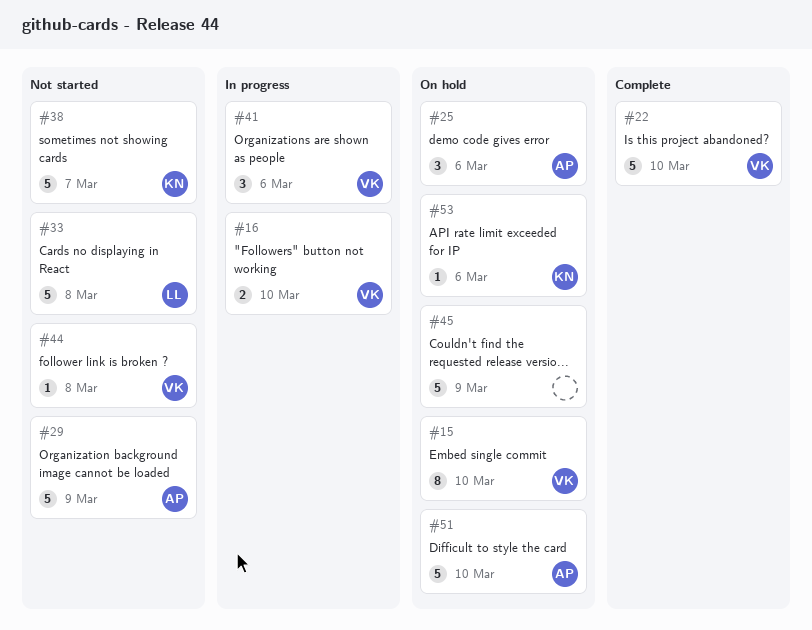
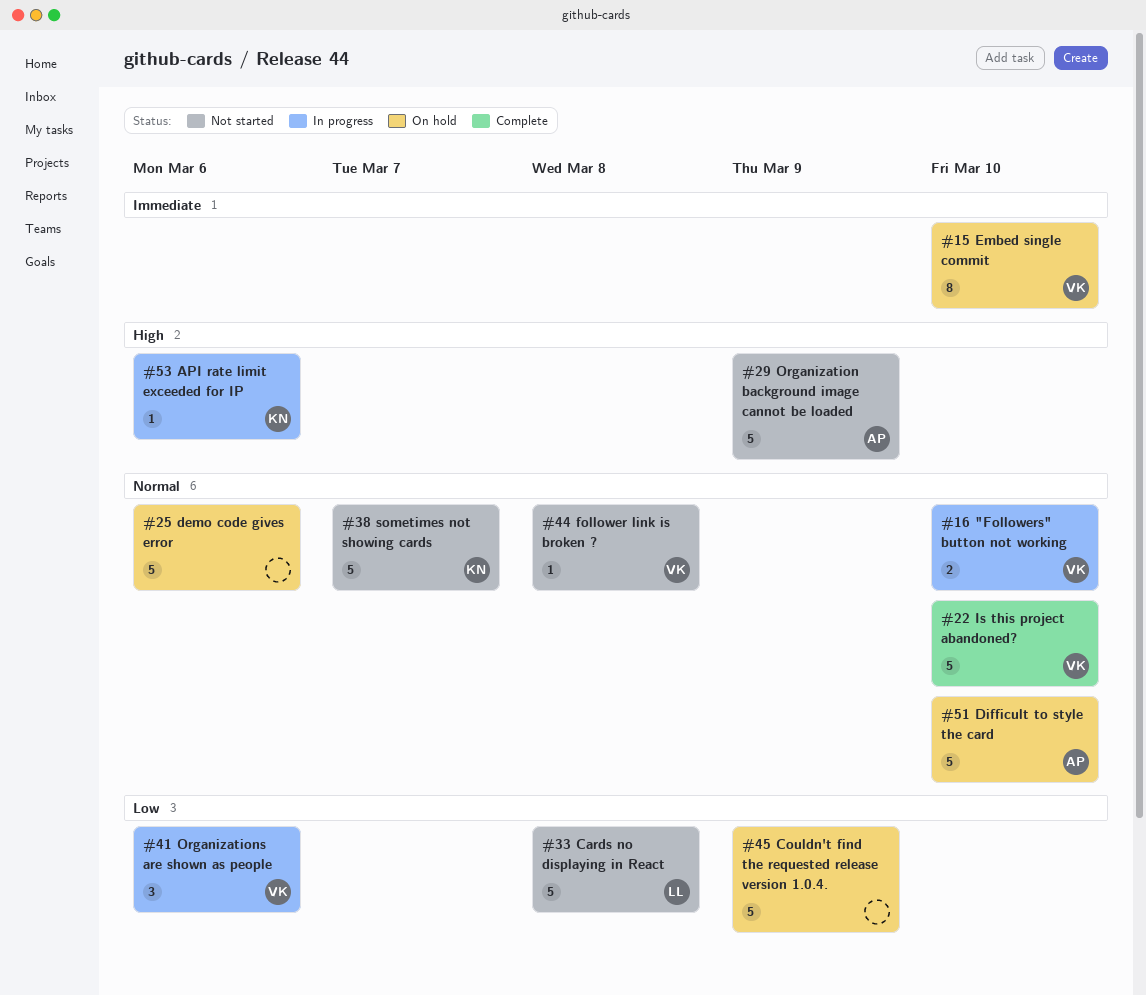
#25, owner: AP -> none
#25, estimate: 3 -> 5
#53, status: On hold -> In progress

